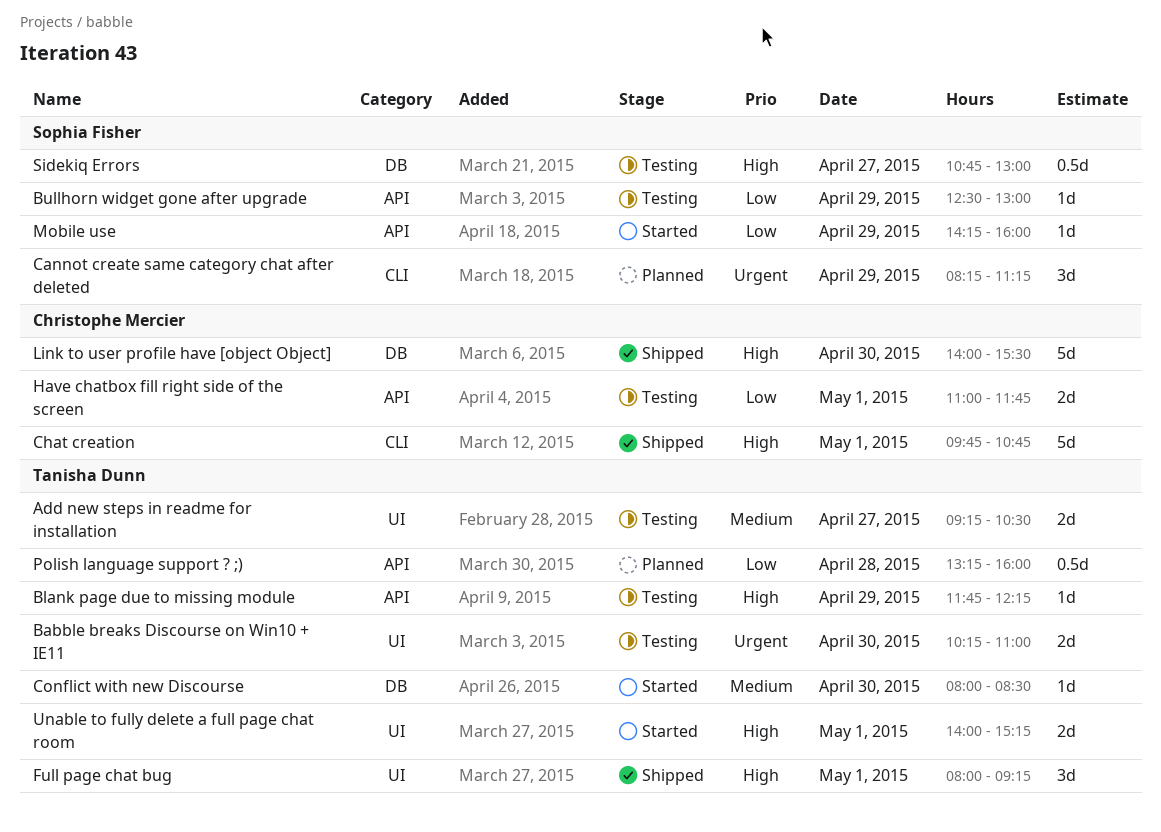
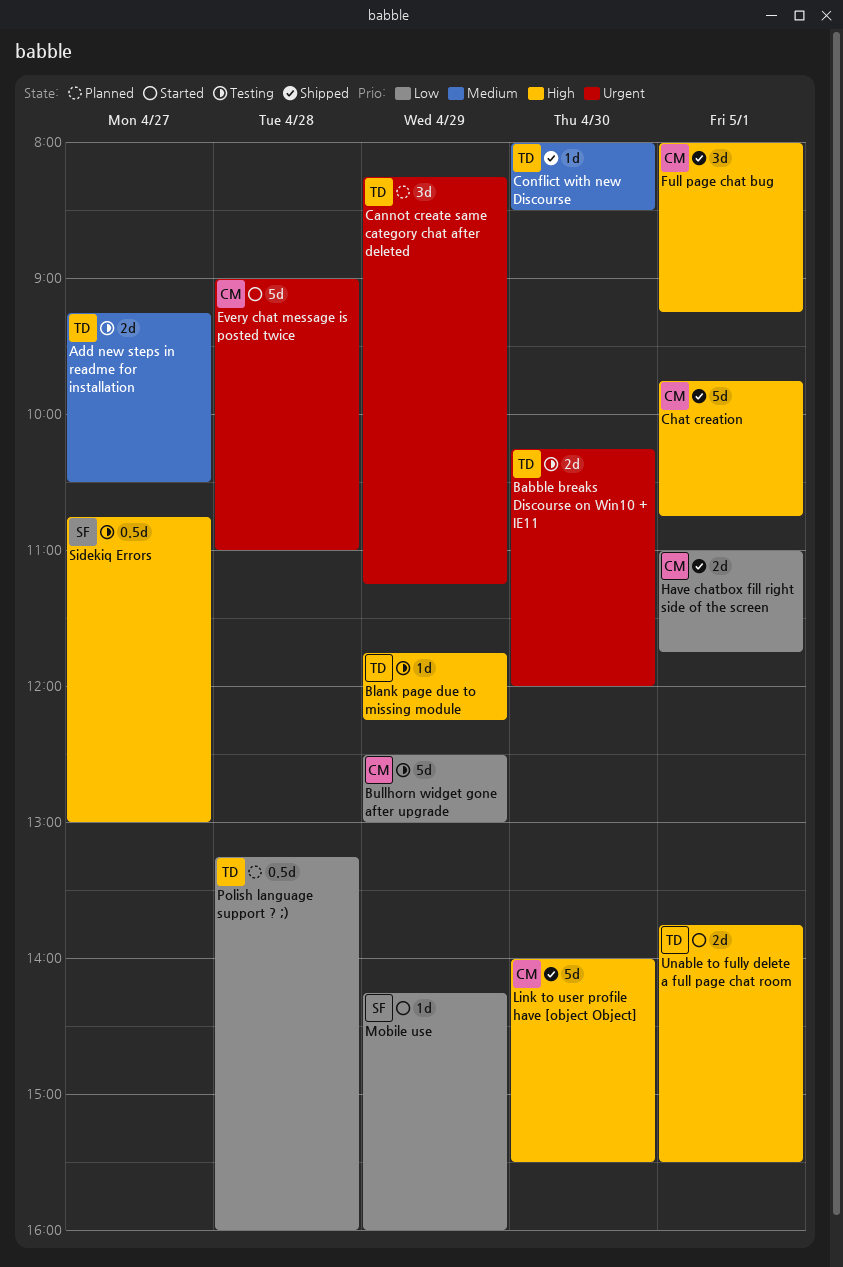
Babble breaks Discourse on Win10 + IE11, ends: 11:00 -> 12:00
Bullhorn widget gone after upgrade, owner: Sophia Fisher -> Christophe Mercier
Bullhorn widget gone after upgrade, estimate: 1d -> 5d
Cannot create same category chat after deleted, owner: Sophia Fisher -> Tanisha Dunn
Conflict with new Discourse, status: Started -> Shipped
Every chat message is posted twice: none -> present
Full page chat bug, owner: Tanisha Dunn -> Christophe Mercier
Have chatbox fill right side of the screen, status: Testing -> Shipped
Unable to fully delete a full page chat room, begins: 14:00 -> 13:45
Unable to fully delete a full page chat room, ends: 15:15 -> 15:30

